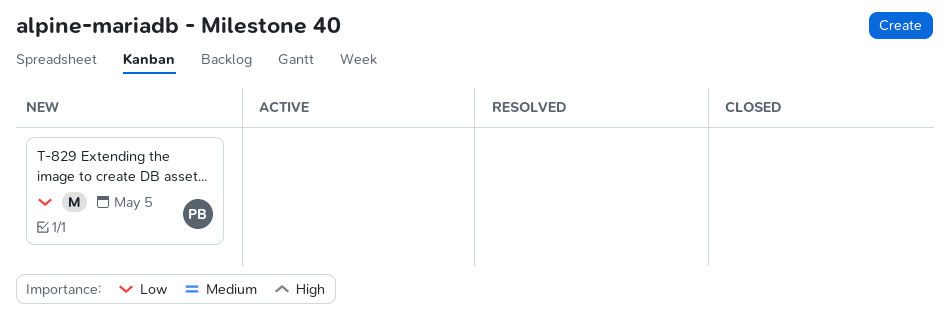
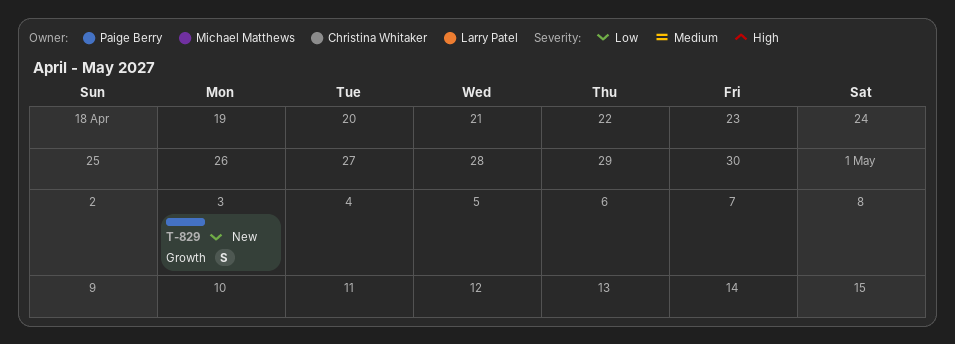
T-829, estimate: M -> S
T-829, due: May 5 -> May 3

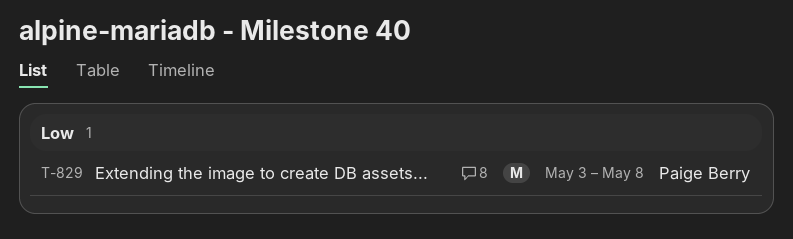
T-829, estimate: S -> M
T-829, due: May 3 -> May 8

